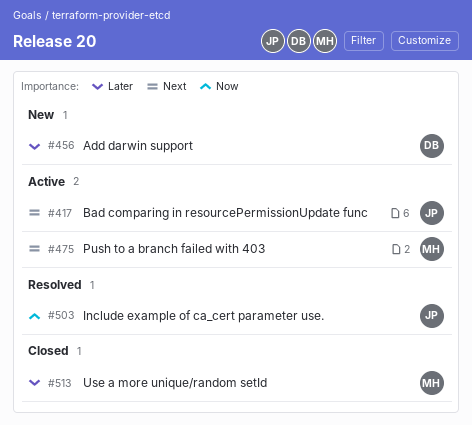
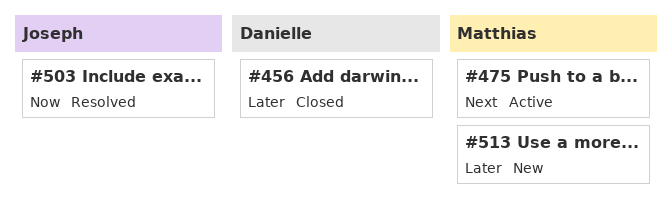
#417: present -> none
#456, status: New -> Closed
#513, status: Closed -> New

